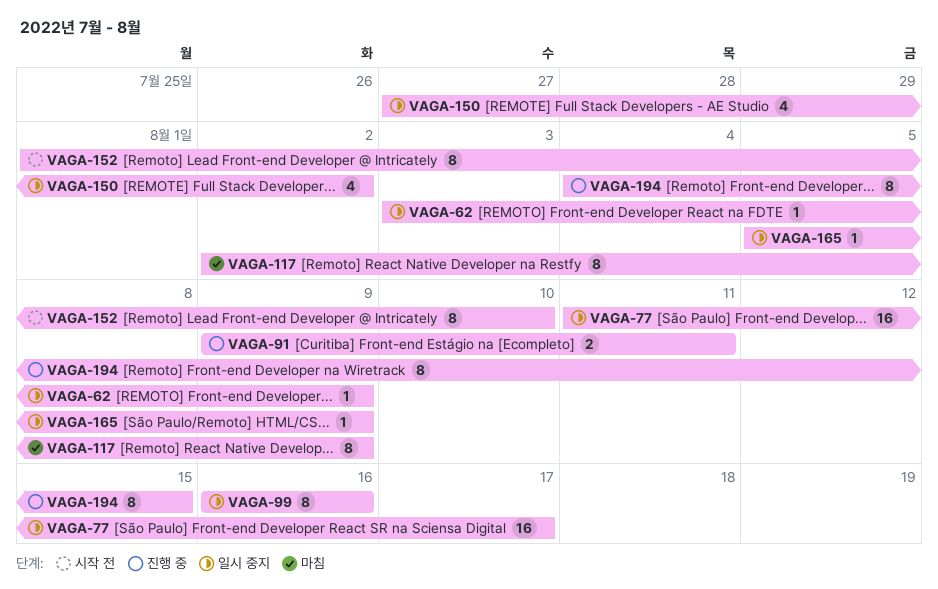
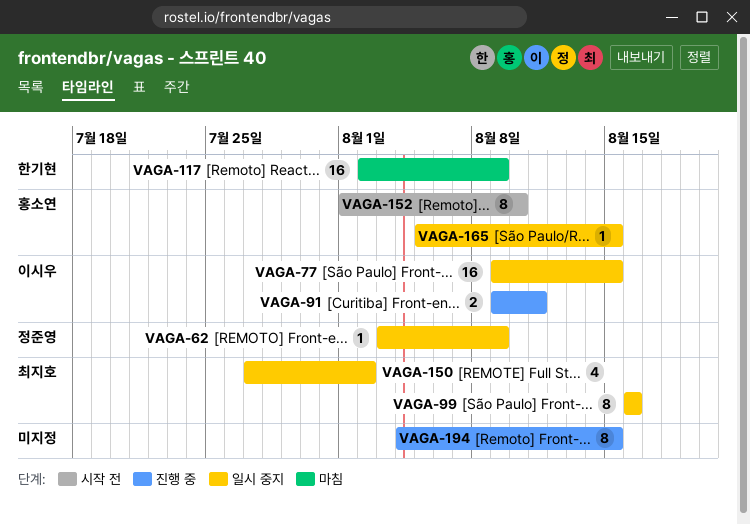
VAGA-77, start: Aug 11 -> Aug 9
VAGA-77, due: Aug 17 -> Aug 15
VAGA-117, estimate: 8 -> 16
VAGA-165, due: Aug 9 -> Aug 15

